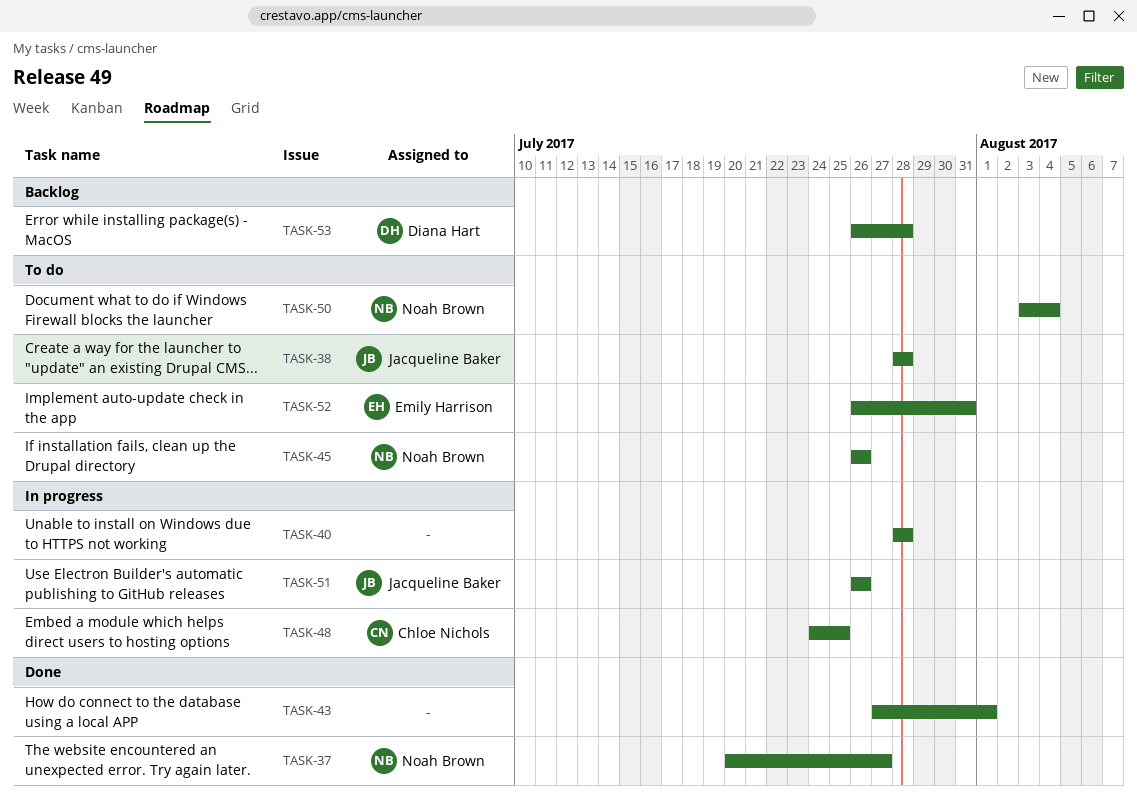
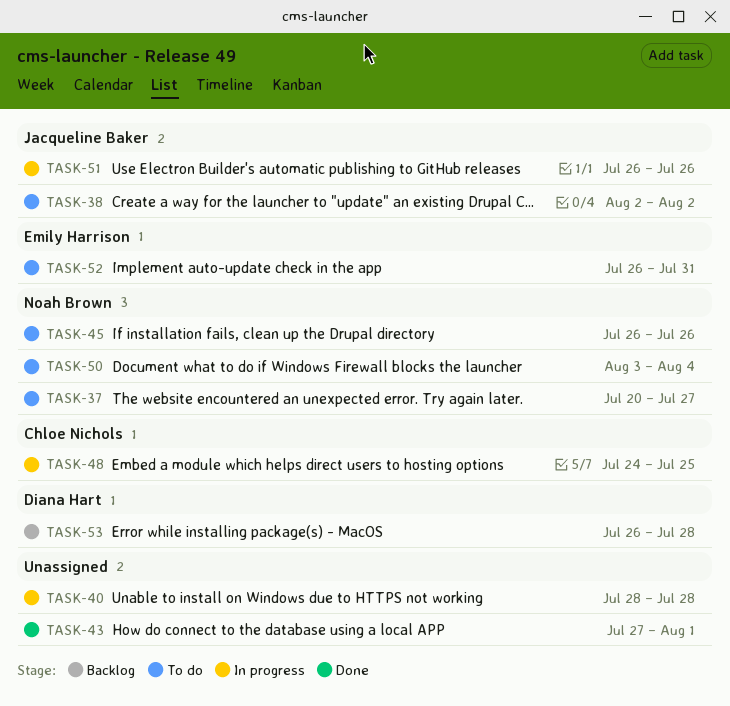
TASK-37, status: Done -> To do
TASK-38, start: Jul 28 -> Aug 2
TASK-38, due: Jul 28 -> Aug 2

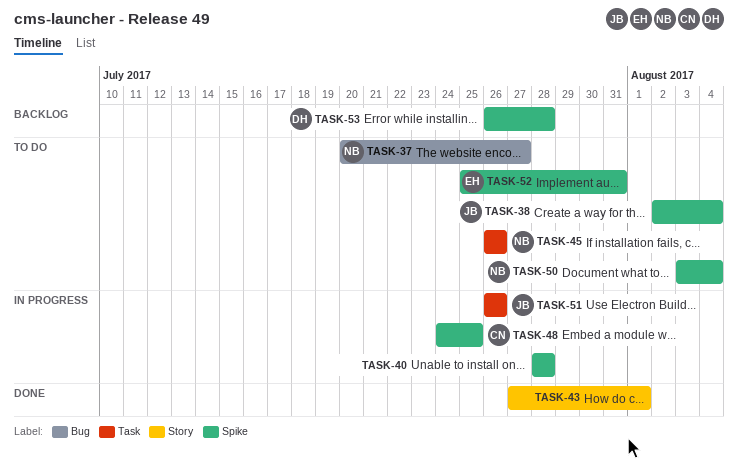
TASK-38, due: Aug 2 -> Aug 4
TASK-52, start: Jul 26 -> Jul 25

